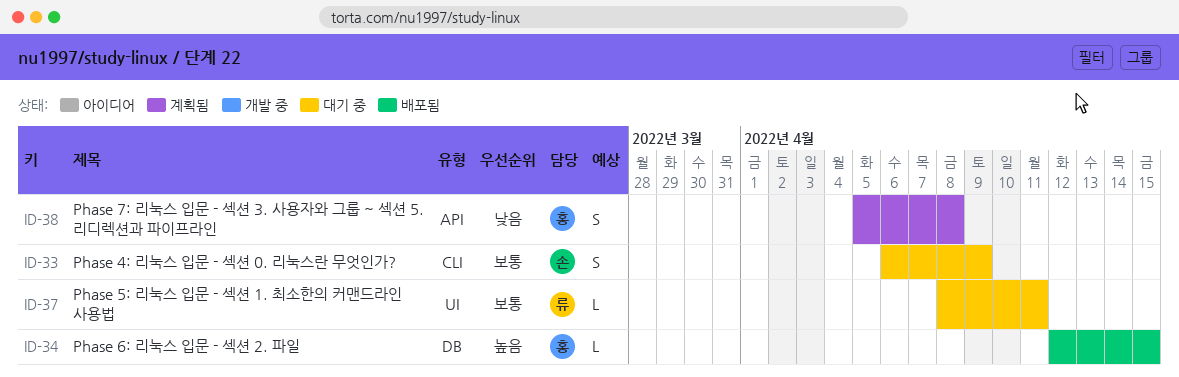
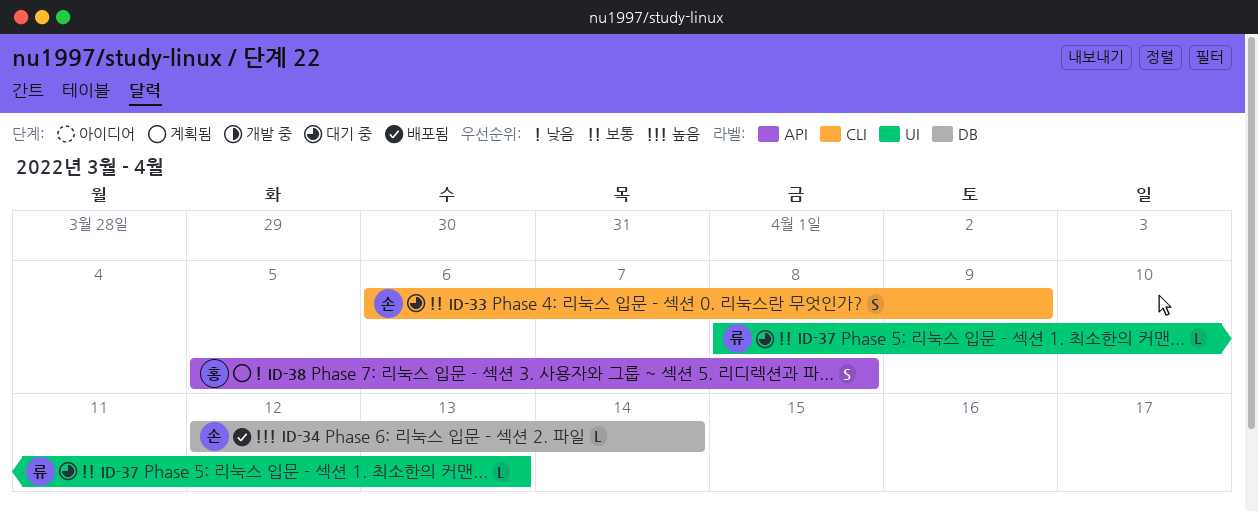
ID-34, owner: 홍 -> 손
ID-34, due: Apr 15 -> Apr 14
ID-37, due: Apr 11 -> Apr 13

